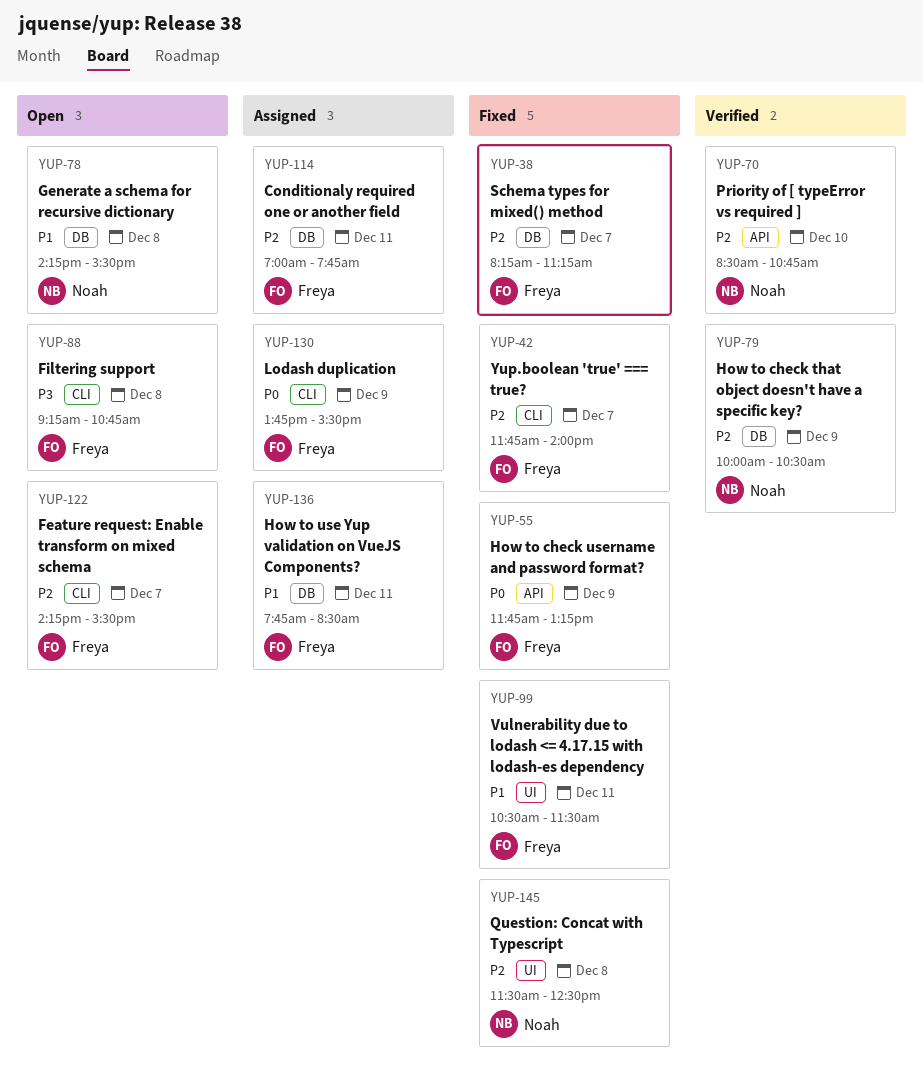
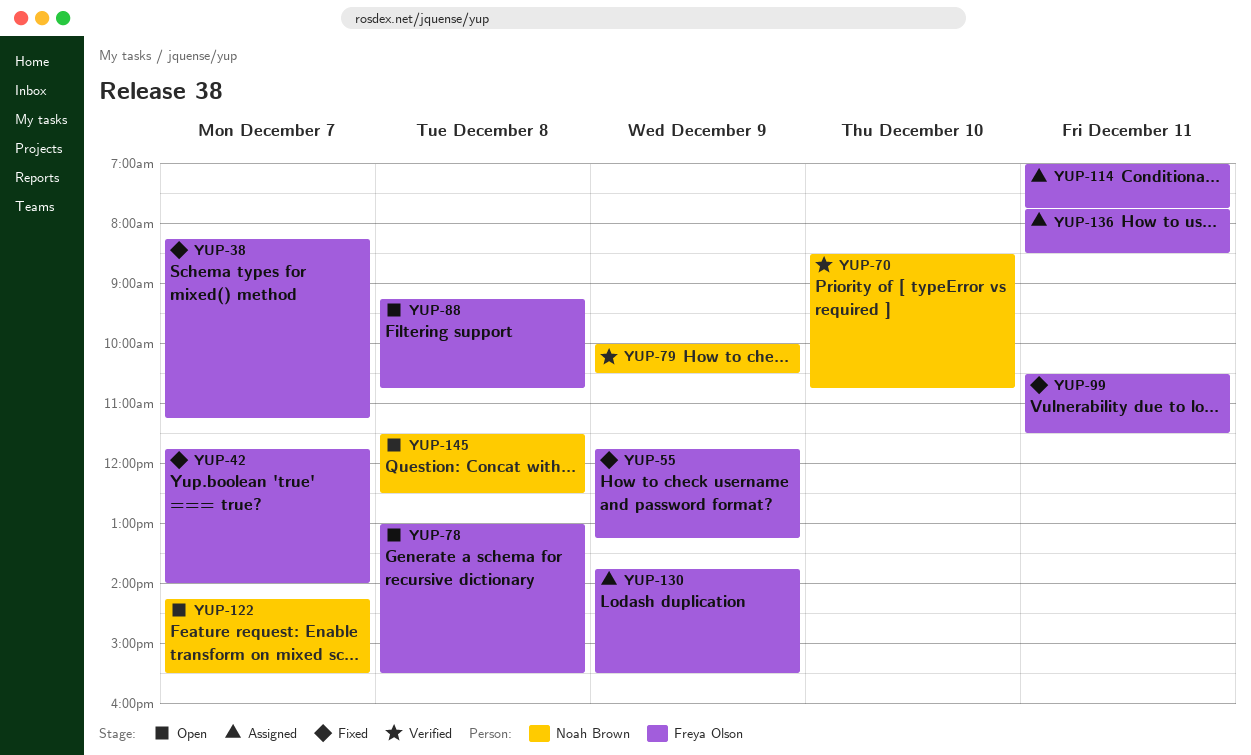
YUP-78, owner: Noah Brown -> Freya Olson
YUP-78, begins: 14:15 -> 13:00
YUP-122, owner: Freya Olson -> Noah Brown
YUP-145, status: Fixed -> Open

